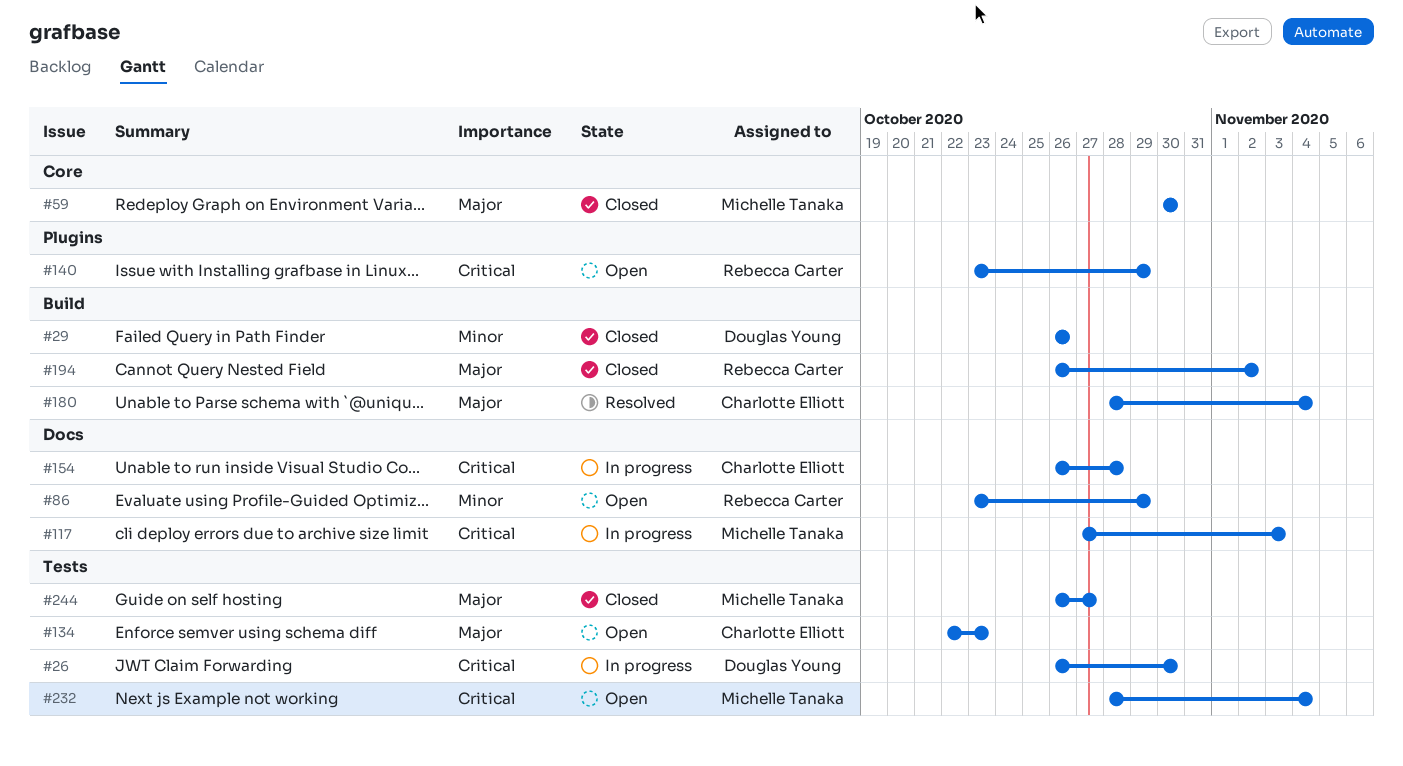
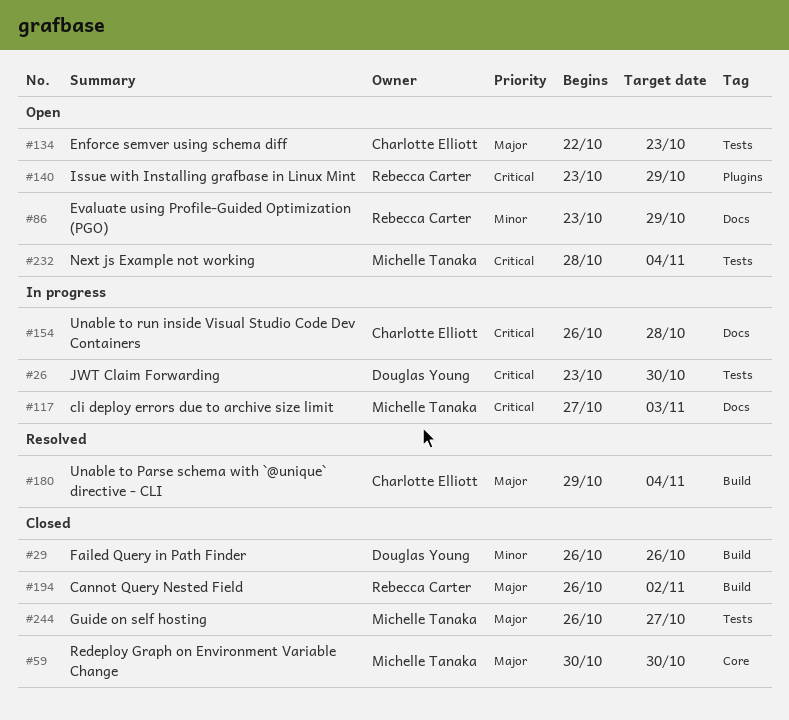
#26, start: Oct 26 -> Oct 23
#180, start: Oct 28 -> Oct 29

